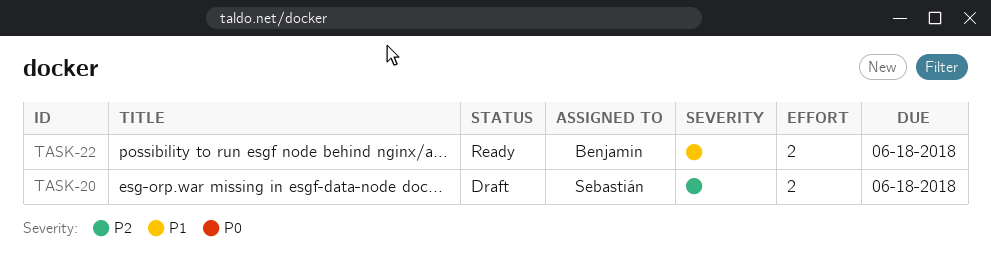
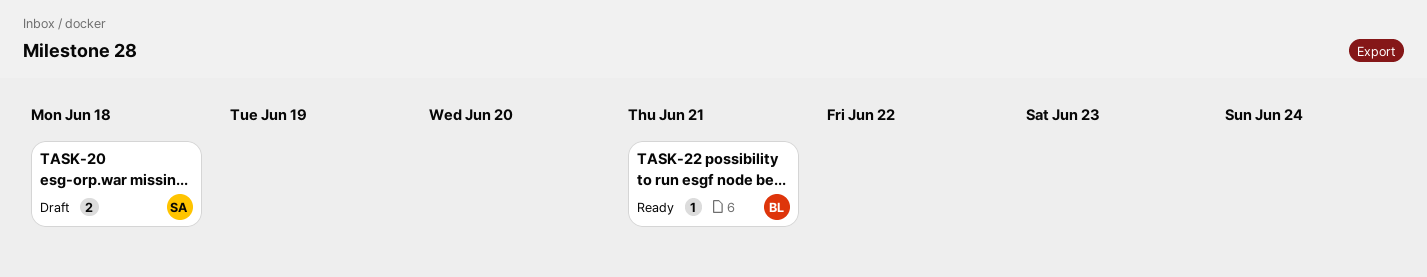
TASK-22, estimate: 2 -> 1
TASK-22, due: Jun 18 -> Jun 21

